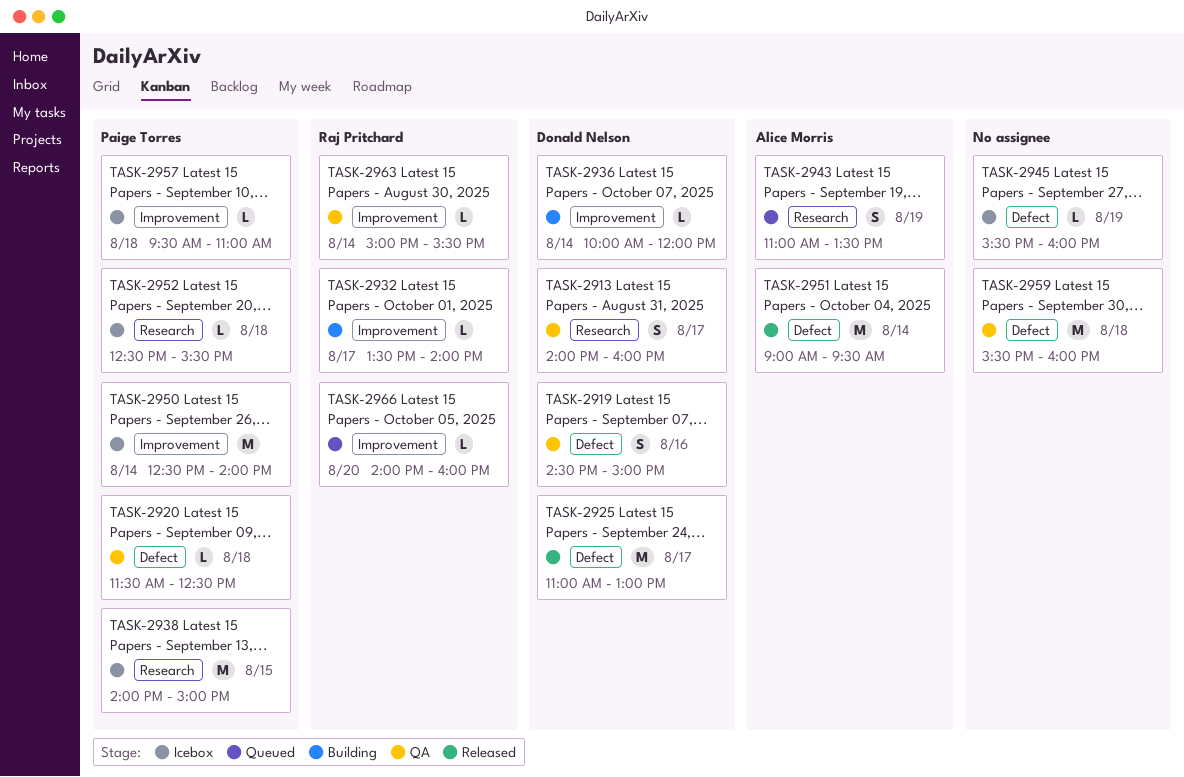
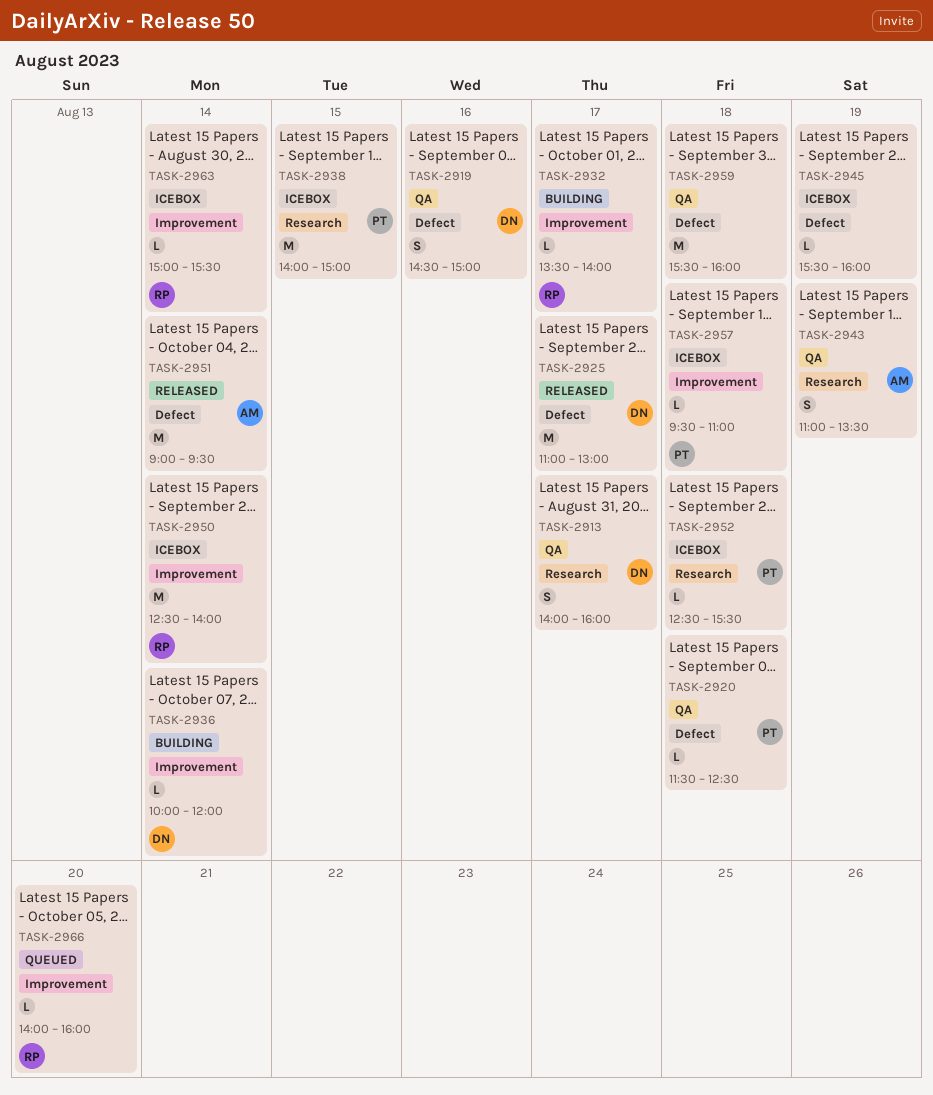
TASK-2943, status: Queued -> QA
TASK-2950, owner: Paige Torres -> Raj Pritchard
TASK-2963, status: QA -> Icebox

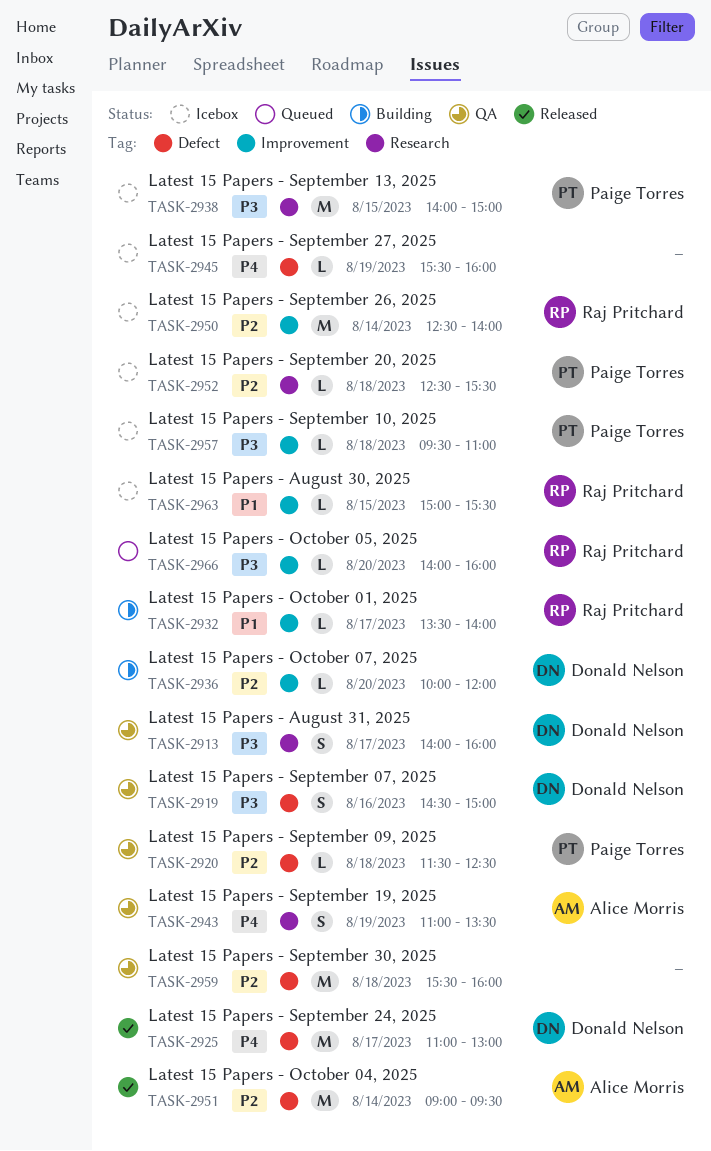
TASK-2936, day: Aug 14 -> Aug 20
TASK-2963, day: Aug 14 -> Aug 15

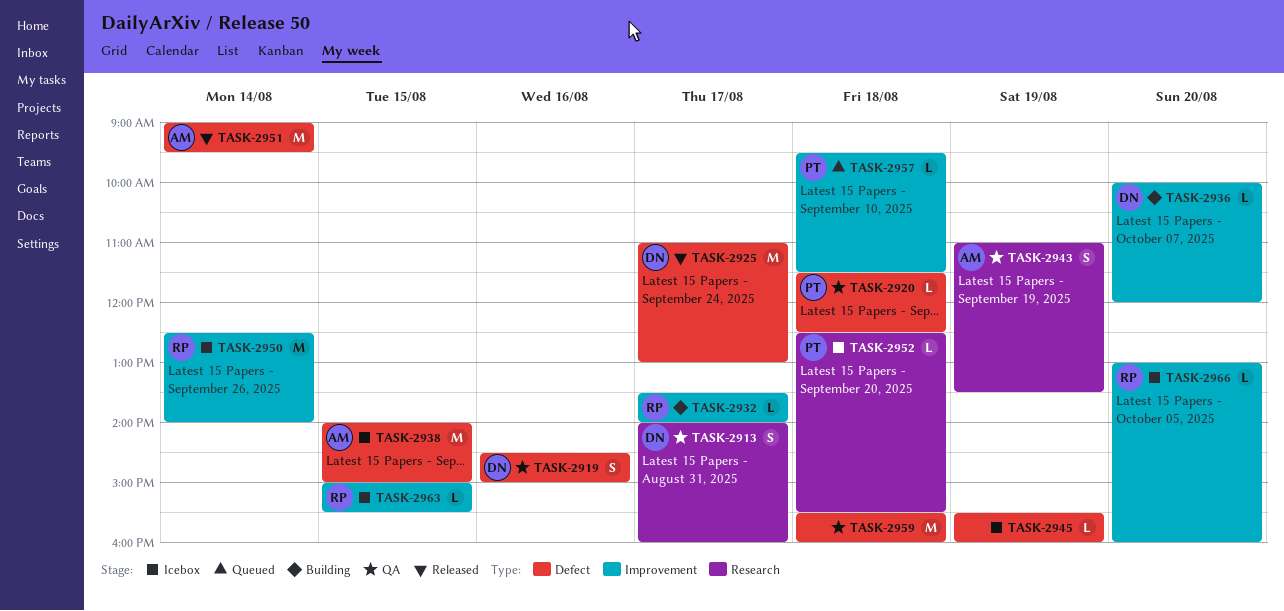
TASK-2938, owner: Paige Torres -> Alice Morris
TASK-2938, label: Research -> Defect
TASK-2957, status: Icebox -> Queued
TASK-2957, ends: 11:00 -> 11:30
TASK-2966, status: Queued -> Icebox
TASK-2966, begins: 14:00 -> 13:00

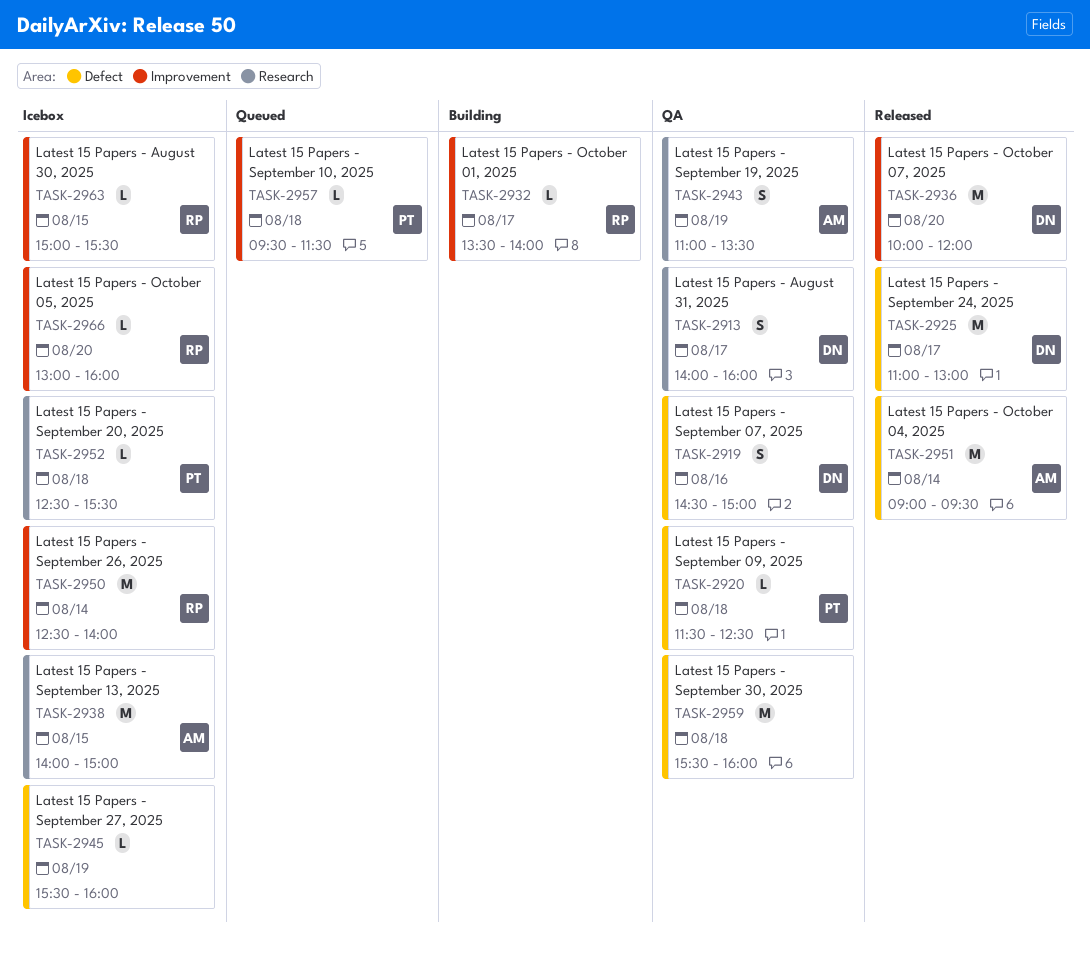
TASK-2936, status: Building -> Released
TASK-2936, estimate: L -> M
TASK-2938, label: Defect -> Research

